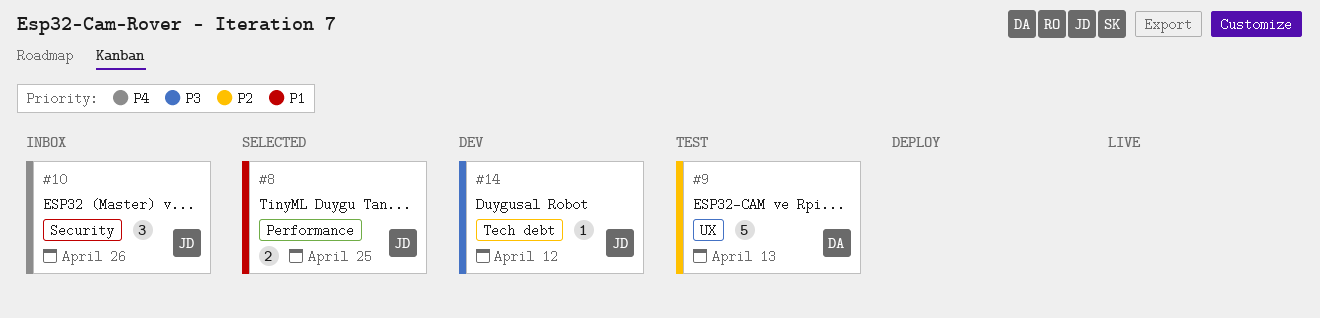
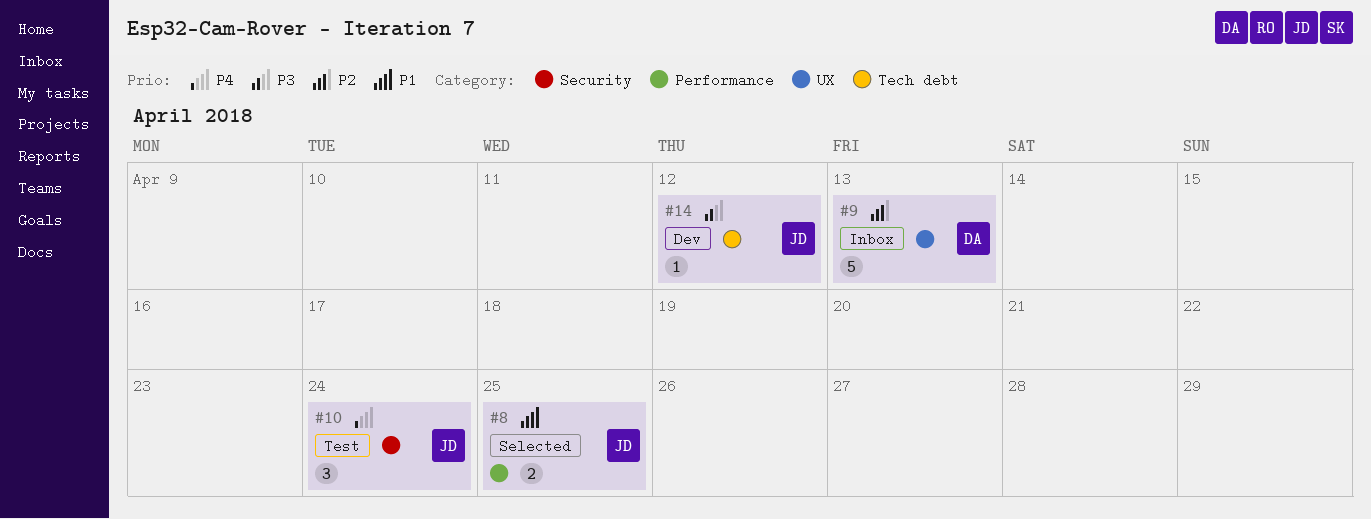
#9, status: Test -> Inbox
#10, status: Inbox -> Test
#10, due: Apr 26 -> Apr 24

